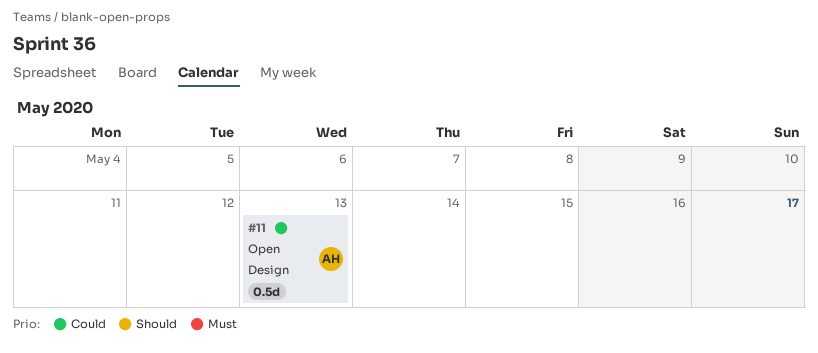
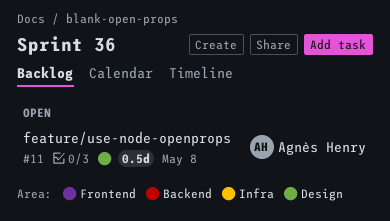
#11, due: May 13 -> May 8

